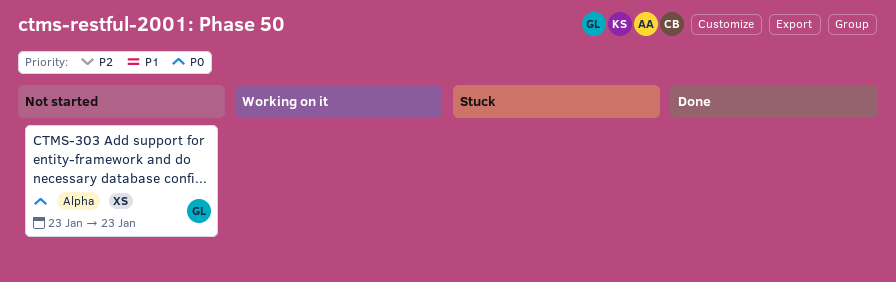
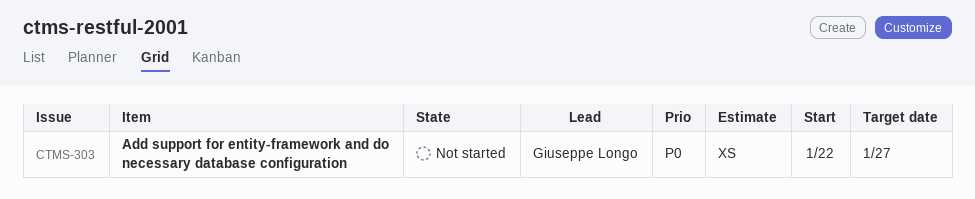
CTMS-303, start: Jan 23 -> Jan 22
CTMS-303, due: Jan 23 -> Jan 27

